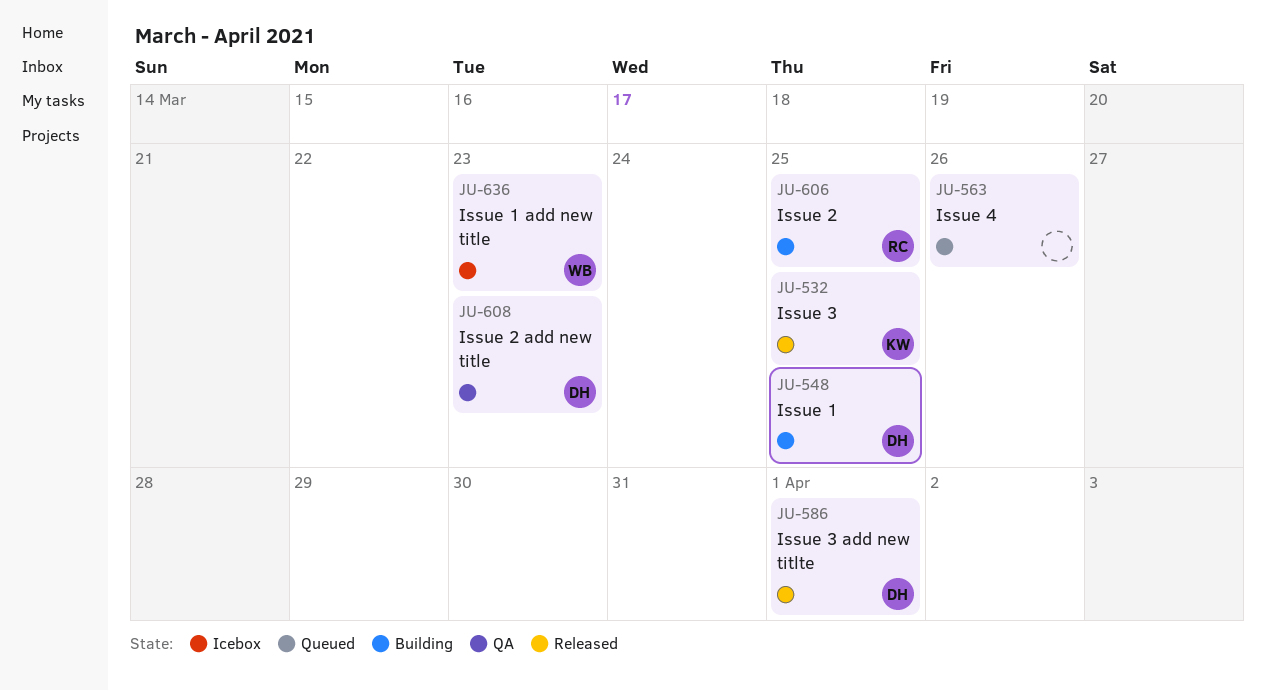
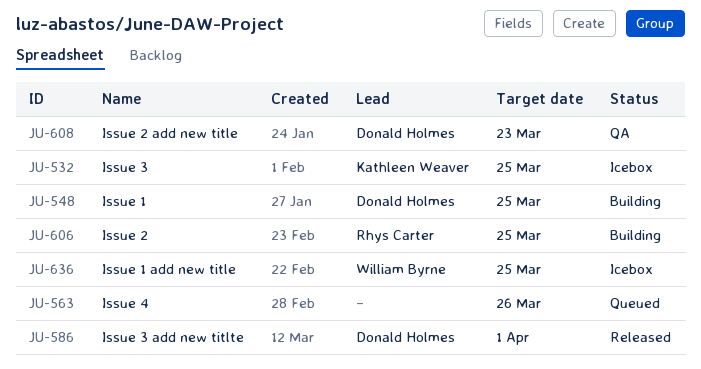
JU-532, status: Released -> Icebox
JU-636, due: Mar 23 -> Mar 25

